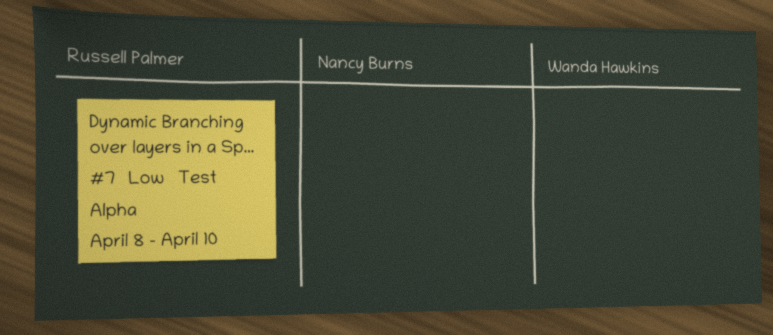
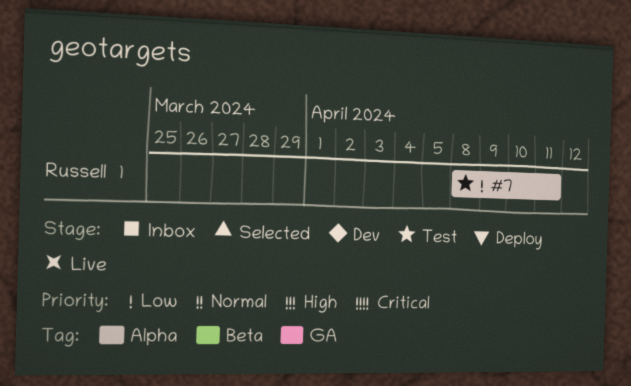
#7, due: Apr 10 -> Apr 11

